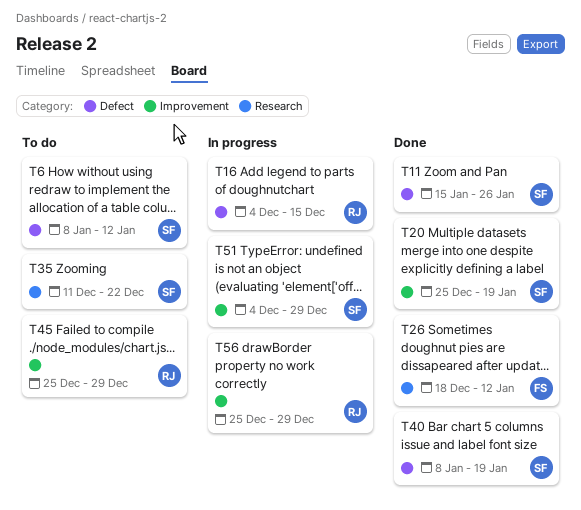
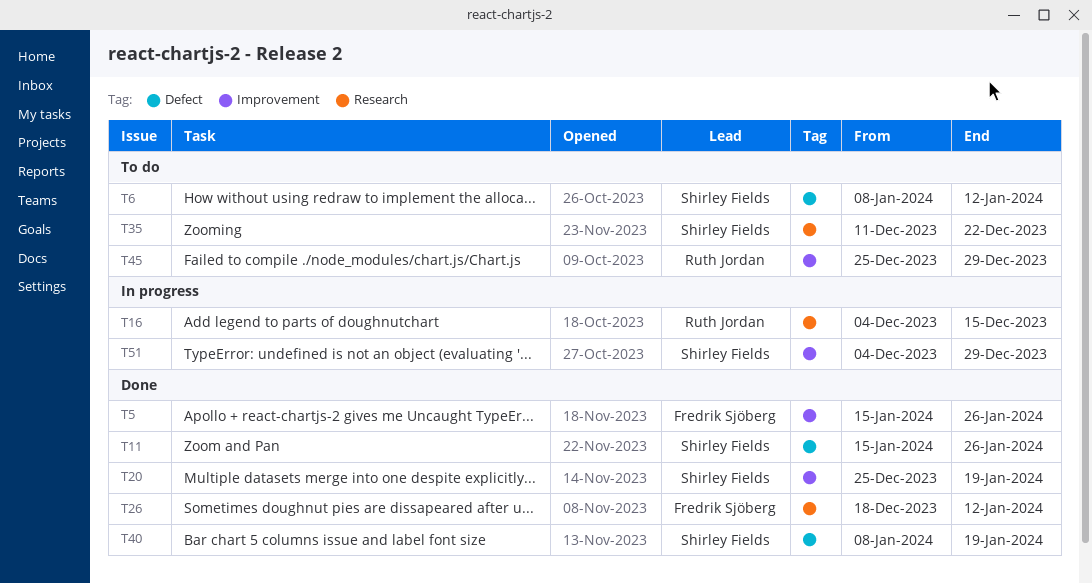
T5: none -> present
T16, label: Defect -> Research
T56: present -> none

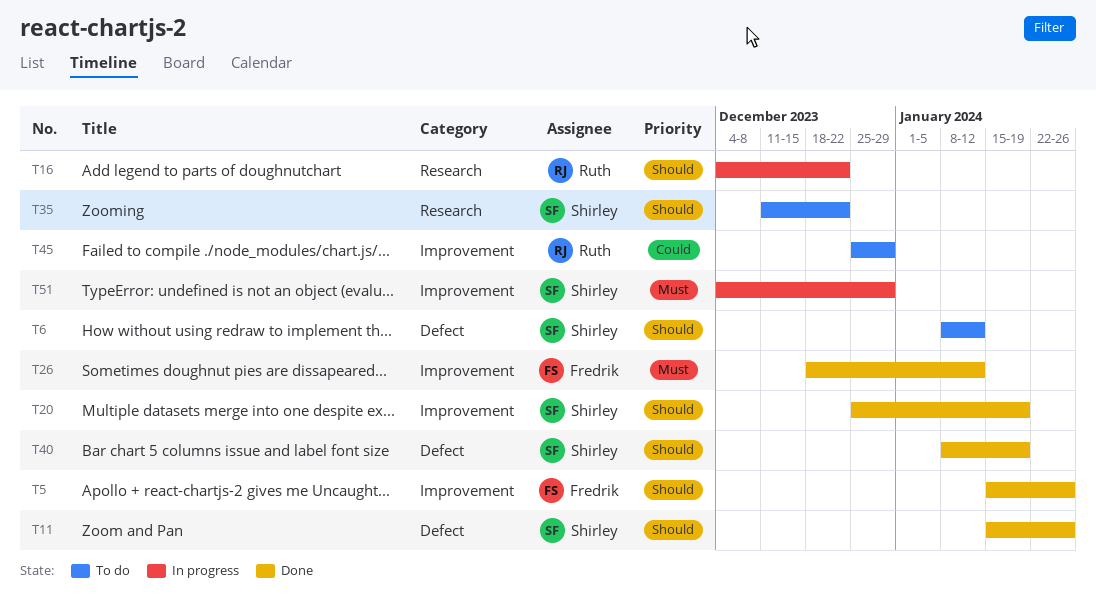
T16, due: Dec 15 -> Dec 22
T26, label: Research -> Improvement

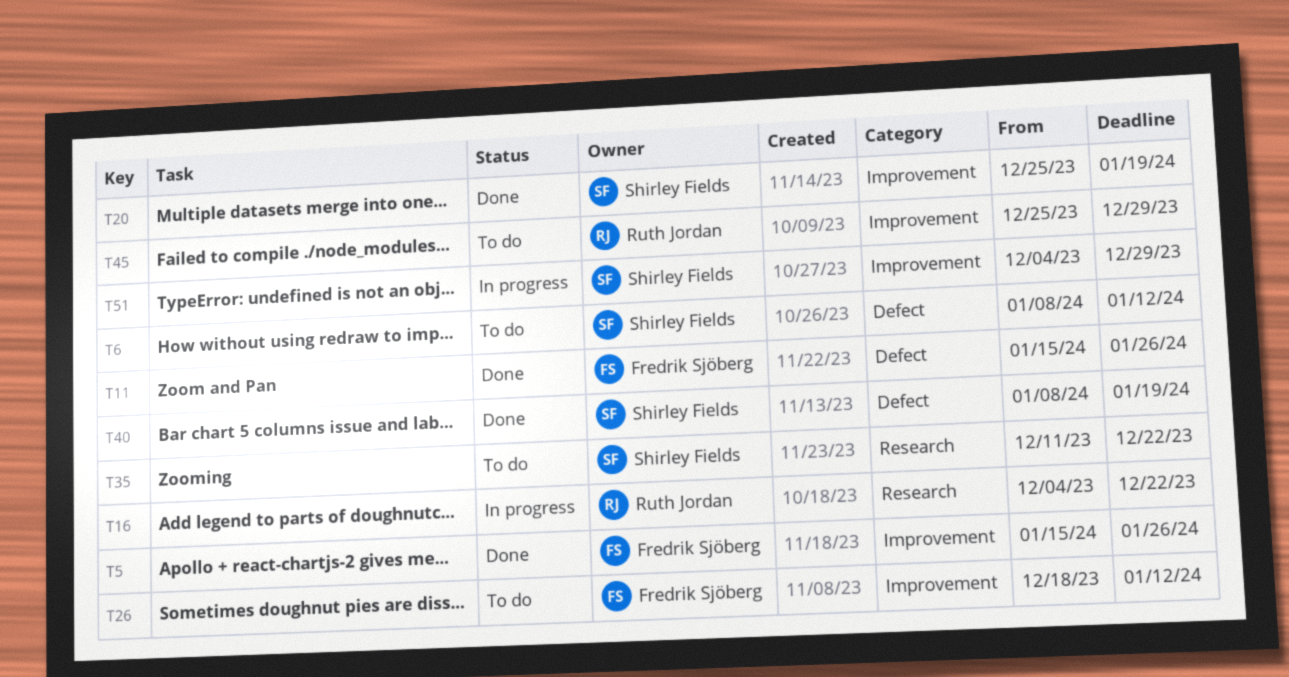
T11, owner: Shirley Fields -> Fredrik Sjöberg
T26, status: Done -> To do

